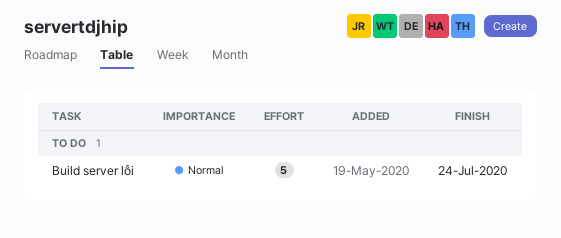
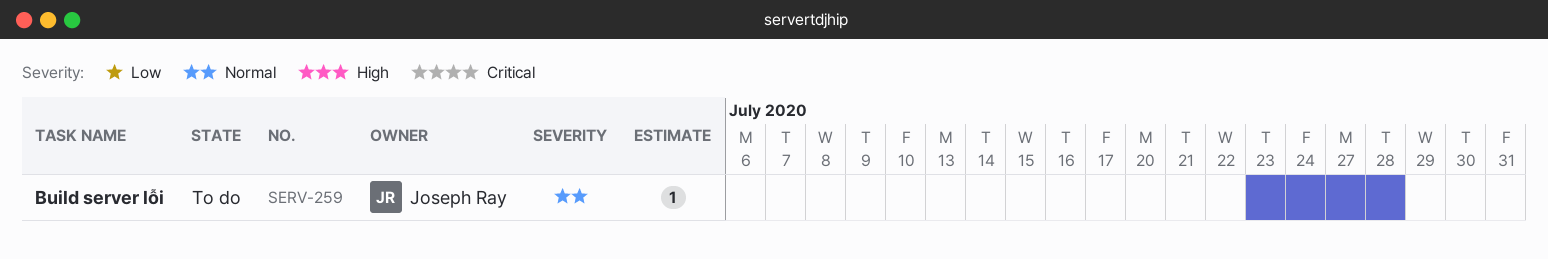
Build server lỗi, estimate: 5 -> 1
Build server lỗi, due: Jul 24 -> Jul 28

